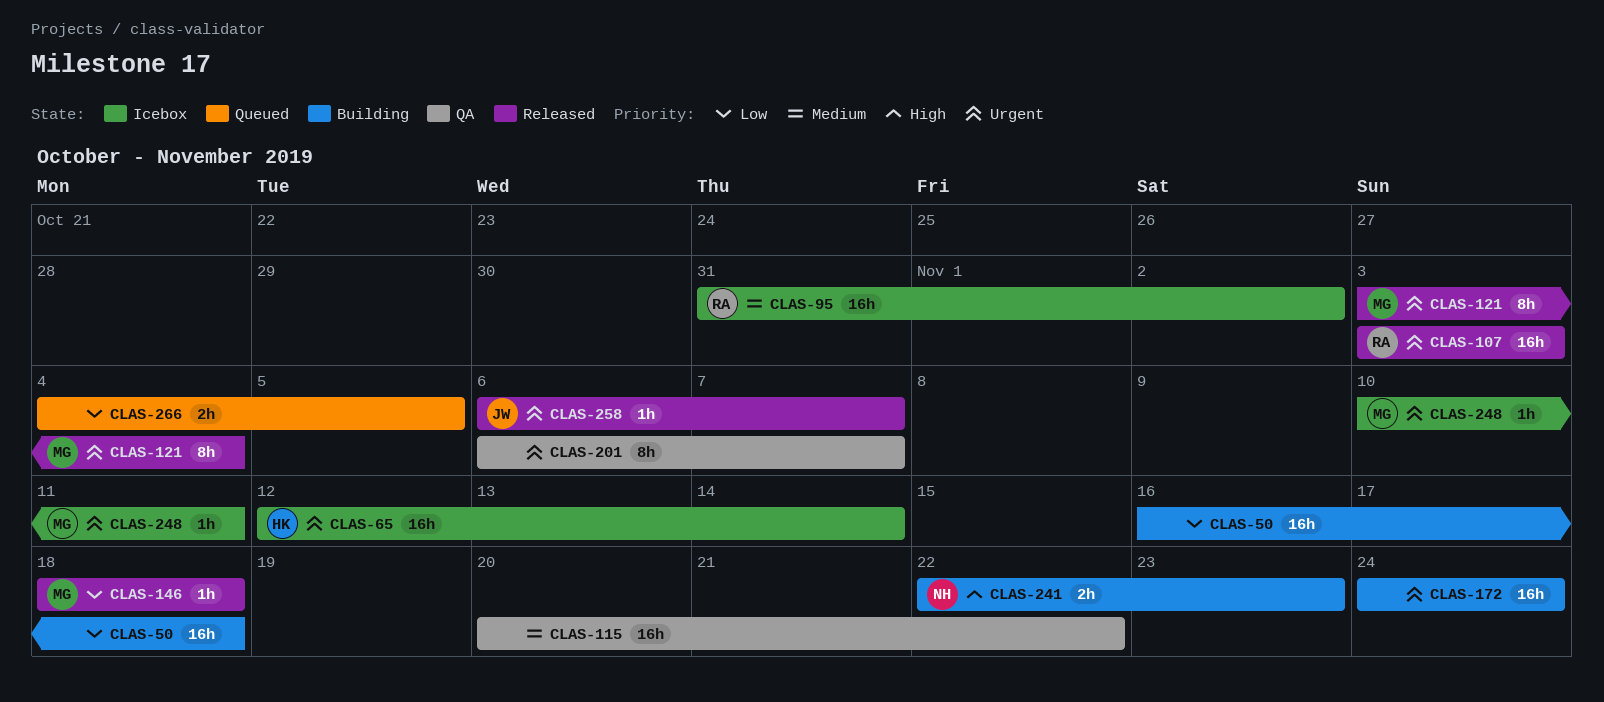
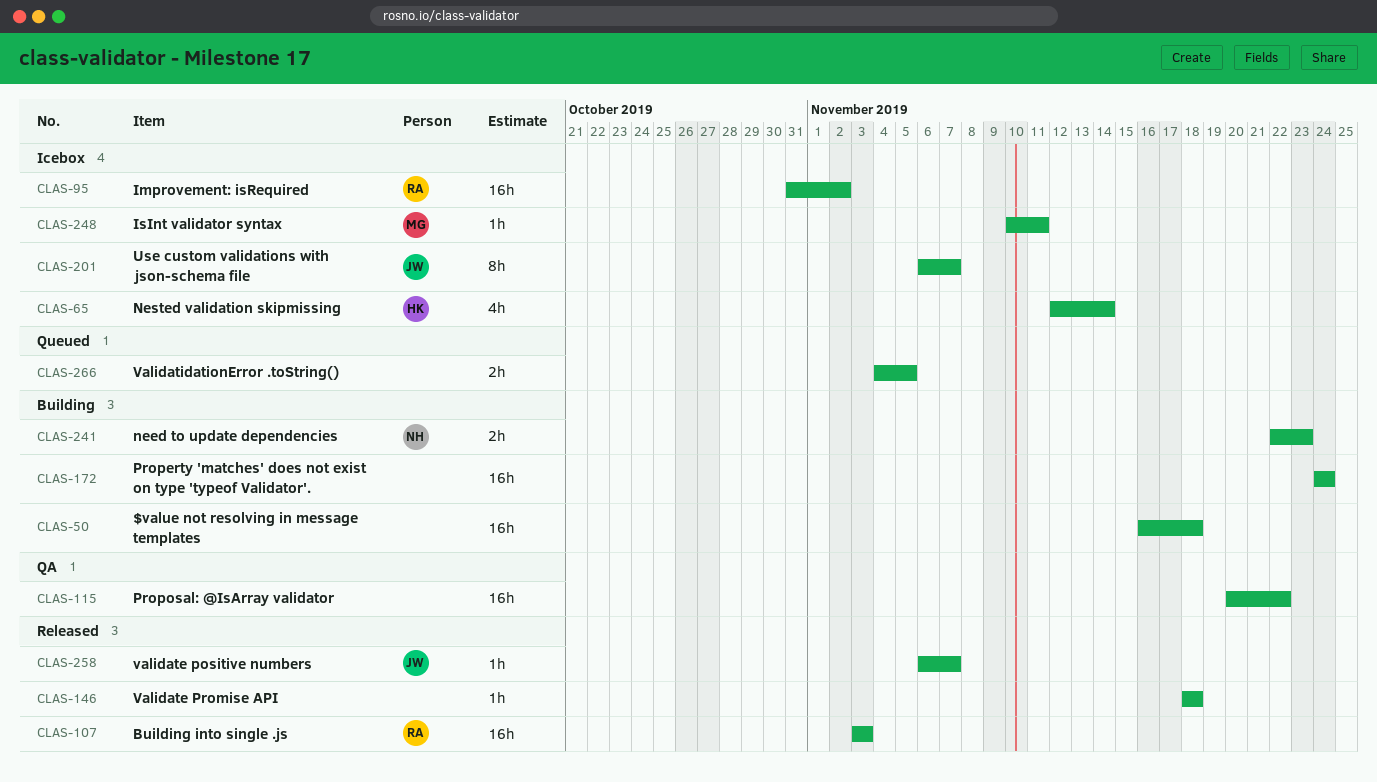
CLAS-65, estimate: 16h -> 4h
CLAS-121: present -> none
CLAS-146, owner: MG -> none
CLAS-201, status: QA -> Icebox
CLAS-201, owner: none -> JW

